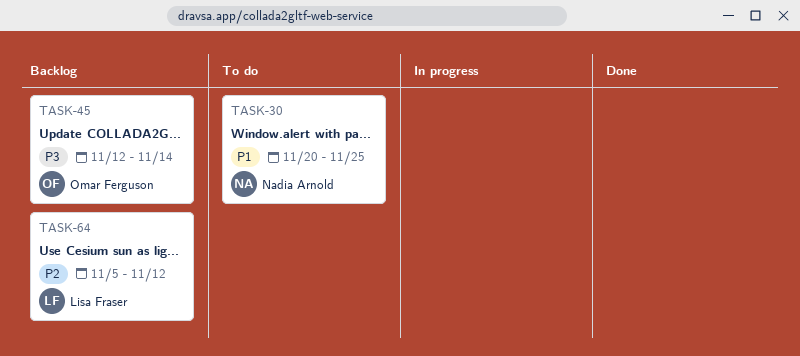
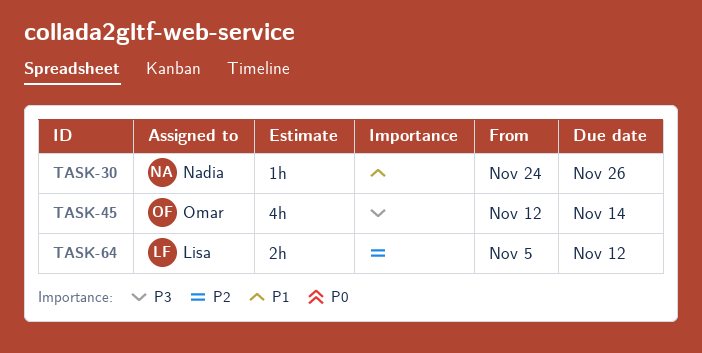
TASK-30, start: Nov 20 -> Nov 24
TASK-30, due: Nov 25 -> Nov 26

